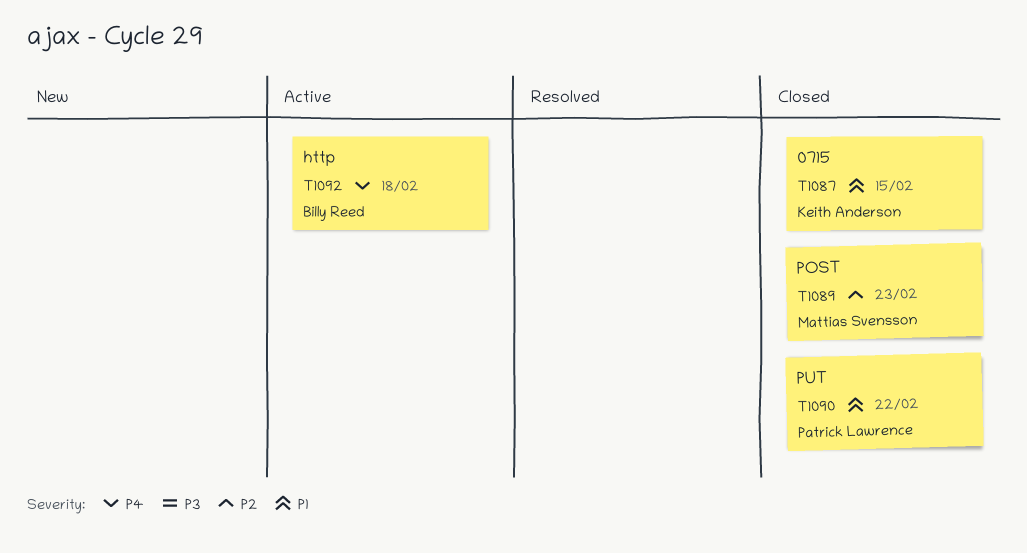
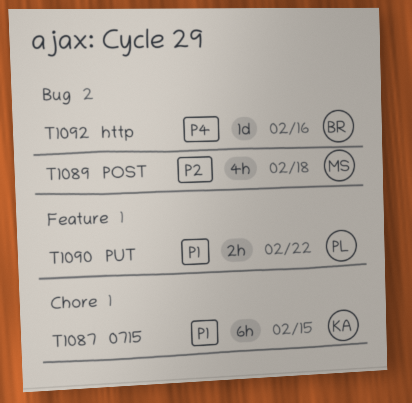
T1089, due: Feb 23 -> Feb 18
T1092, due: Feb 18 -> Feb 16

